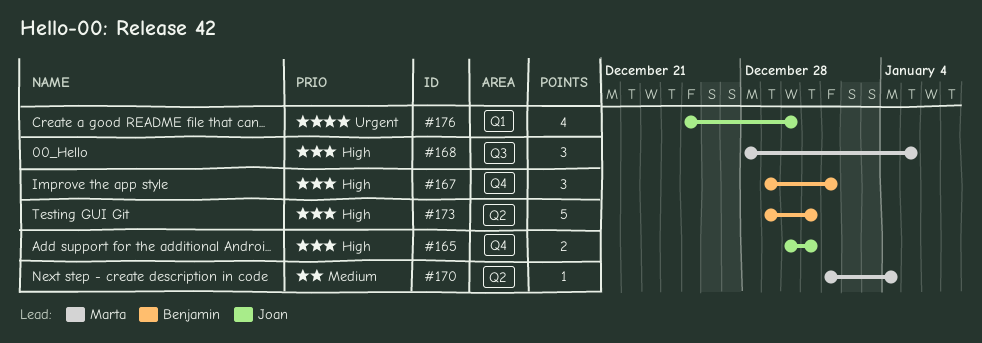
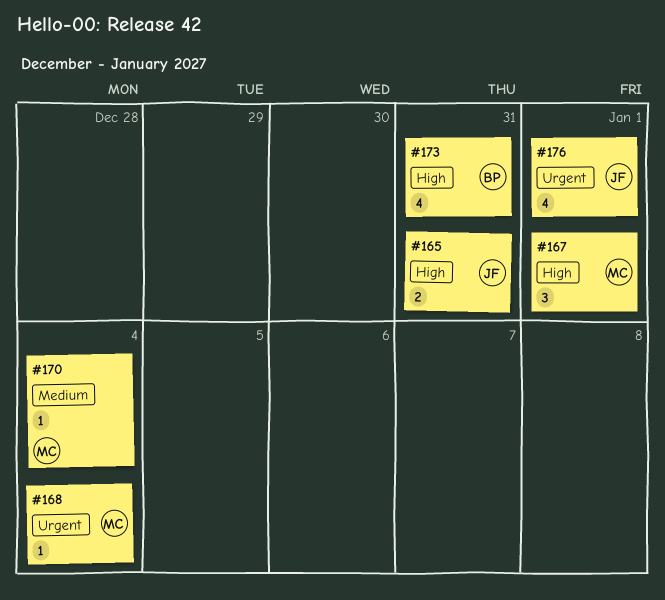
#167, owner: Benjamin -> Marta
#168, priority: High -> Urgent
#168, estimate: 3 -> 1
#168, due: Jan 5 -> Jan 4
#173, estimate: 5 -> 4
#176, due: Dec 30 -> Jan 1

